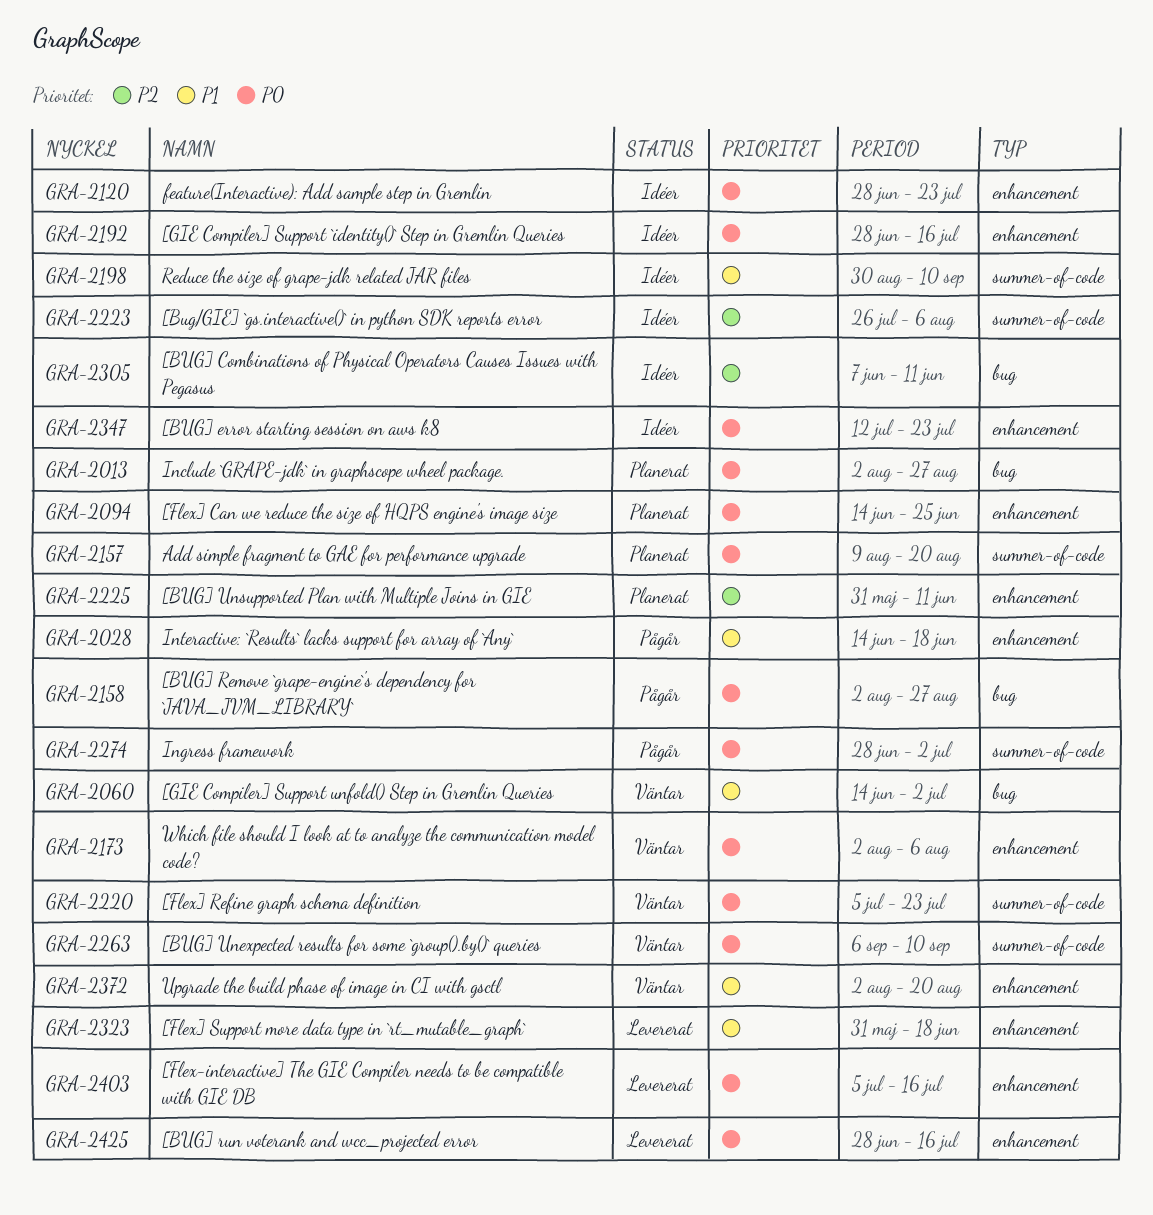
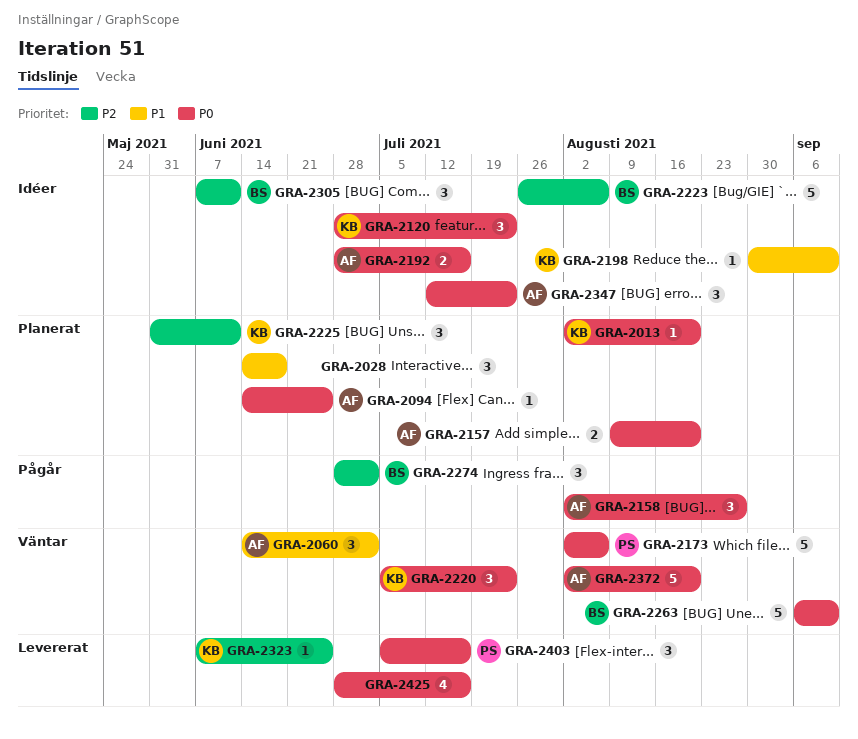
GRA-2013, due: Aug 27 -> Aug 20
GRA-2028, status: Pågår -> Planerat
GRA-2274, priority: P0 -> P2
GRA-2323, priority: P1 -> P2
GRA-2323, start: May 31 -> Jun 7
GRA-2323, due: Jun 18 -> Jun 25
GRA-2372, priority: P1 -> P0

